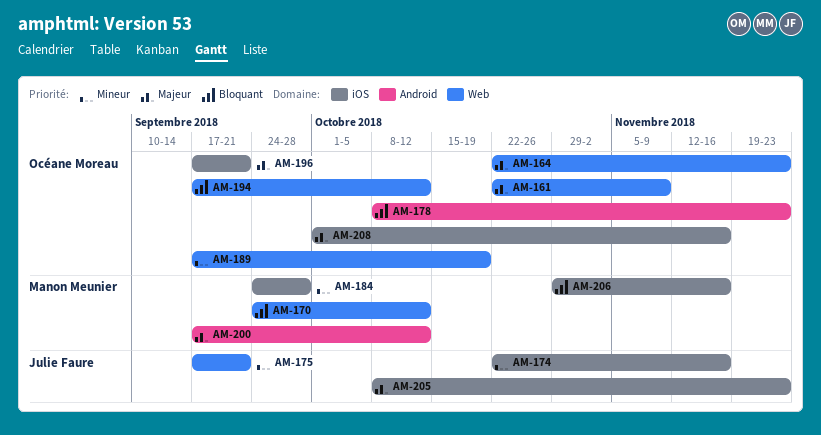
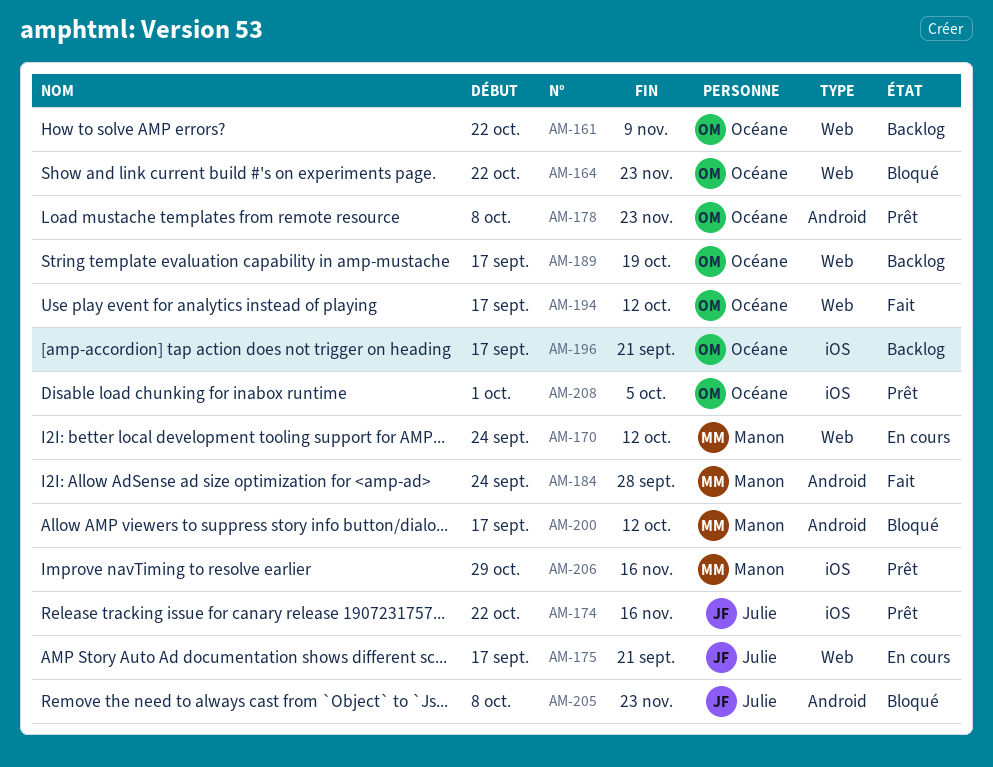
AM-184, label: iOS -> Android
AM-205, label: iOS -> Android
AM-208, due: Nov 16 -> Oct 5

